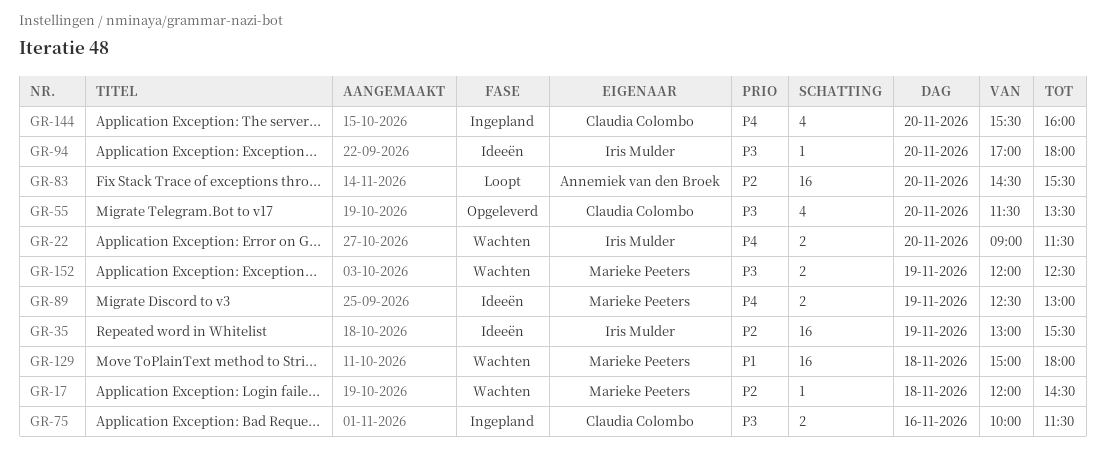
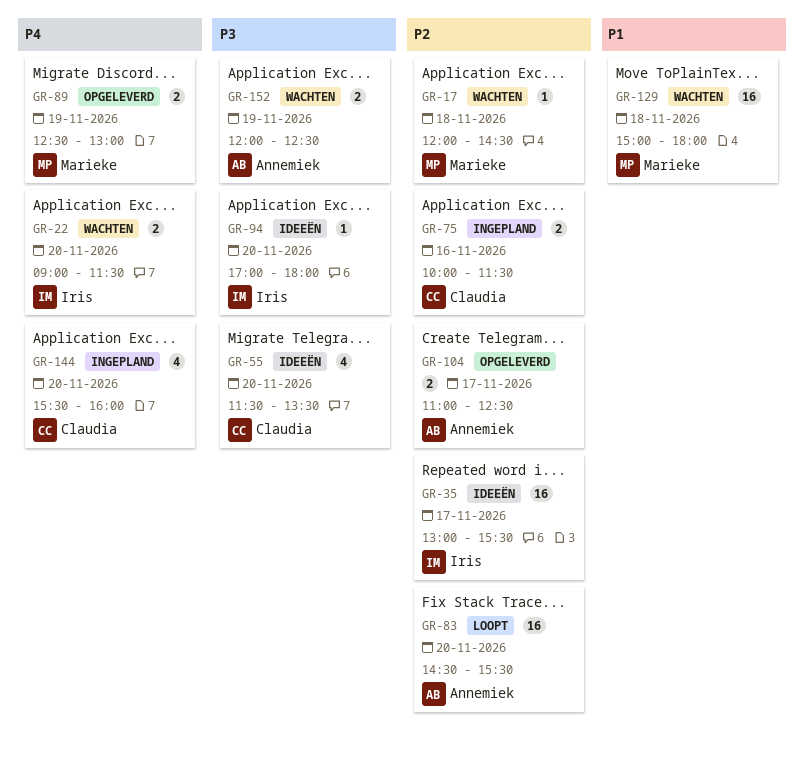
GR-35, day: Nov 19 -> Nov 17
GR-55, status: Opgeleverd -> Ideeën
GR-75, priority: P3 -> P2
GR-89, status: Ideeën -> Opgeleverd
GR-104: none -> present
GR-152, owner: Marieke Peeters -> Annemiek van den Broek

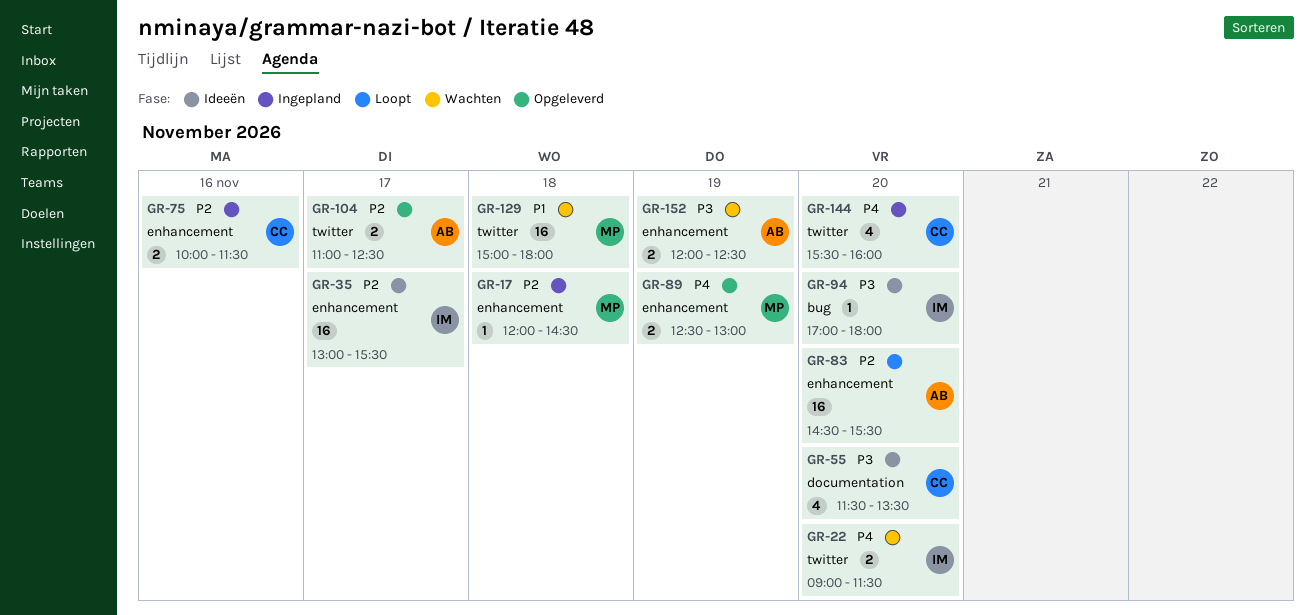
GR-17, status: Wachten -> Ingepland

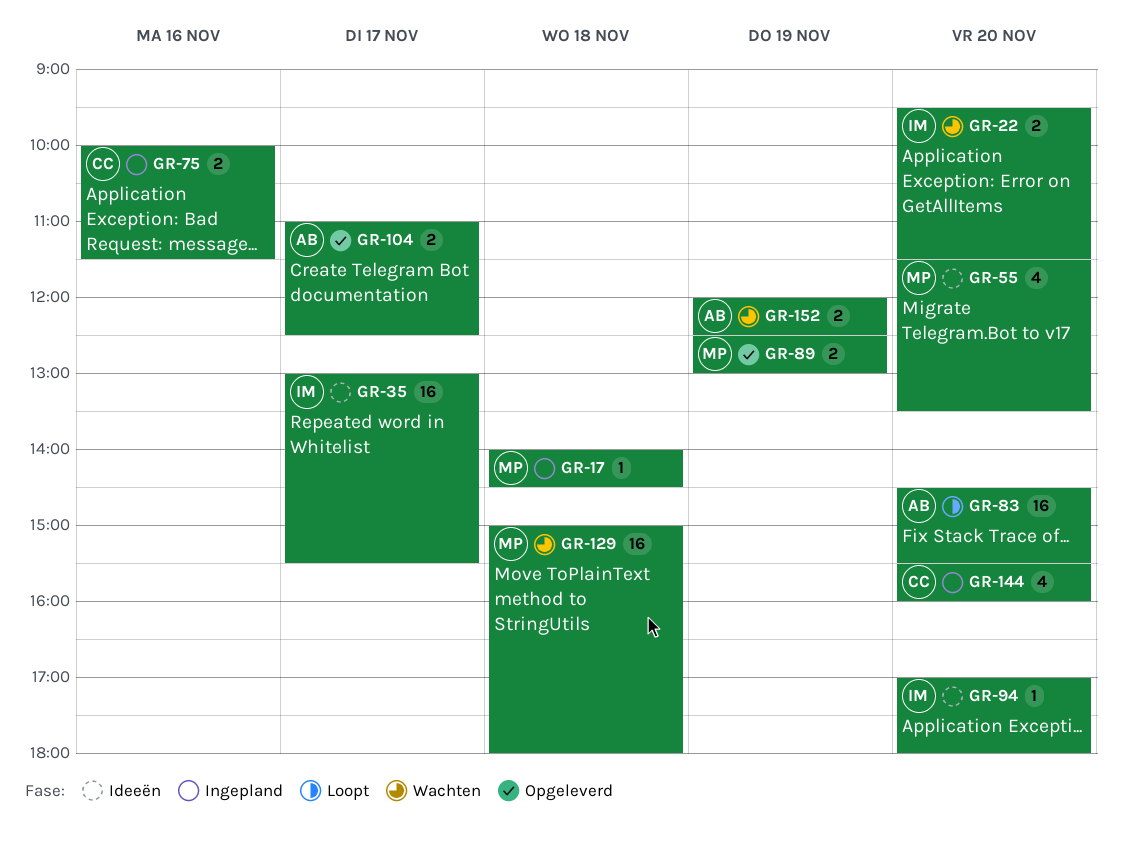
GR-17, begins: 12:00 -> 14:00
GR-22, begins: 09:00 -> 09:30
GR-55, owner: CC -> MP

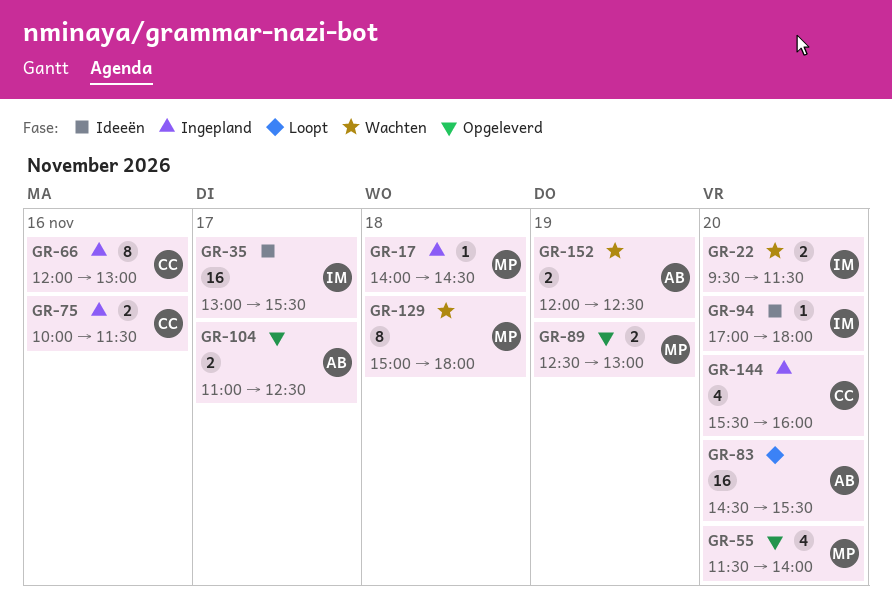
GR-55, status: Ideeën -> Opgeleverd
GR-55, ends: 13:30 -> 14:00
GR-66: none -> present
GR-129, estimate: 16 -> 8

